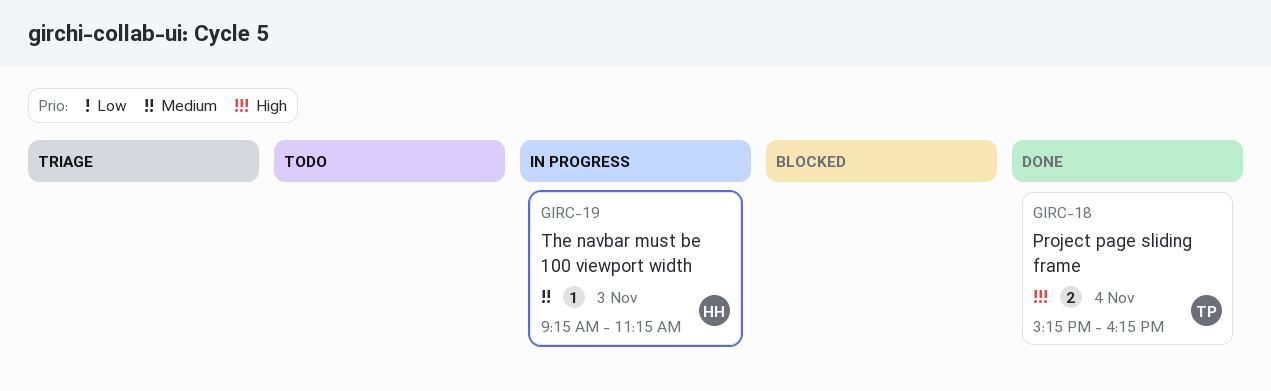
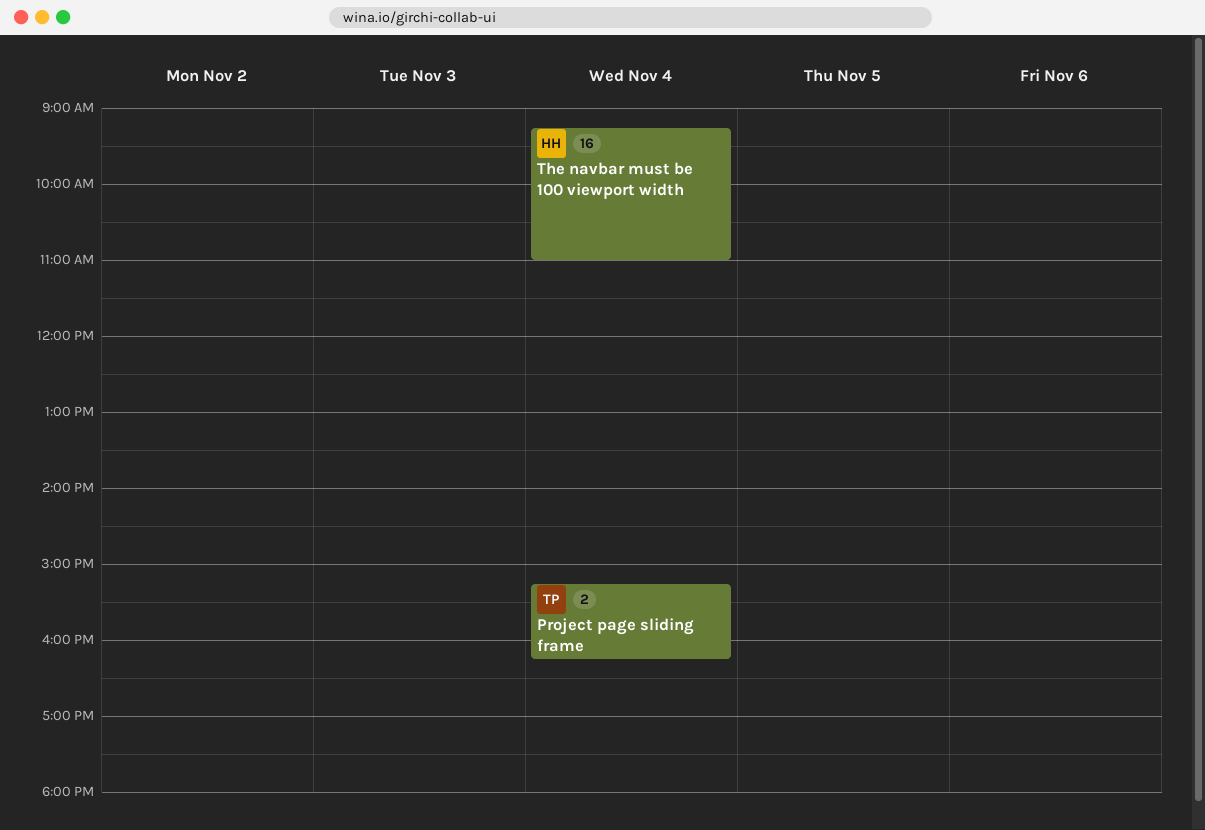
The navbar must be 100 viewport width, estimate: 1 -> 16
The navbar must be 100 viewport width, day: Nov 3 -> Nov 4
The navbar must be 100 viewport width, ends: 11:15 -> 11:00

